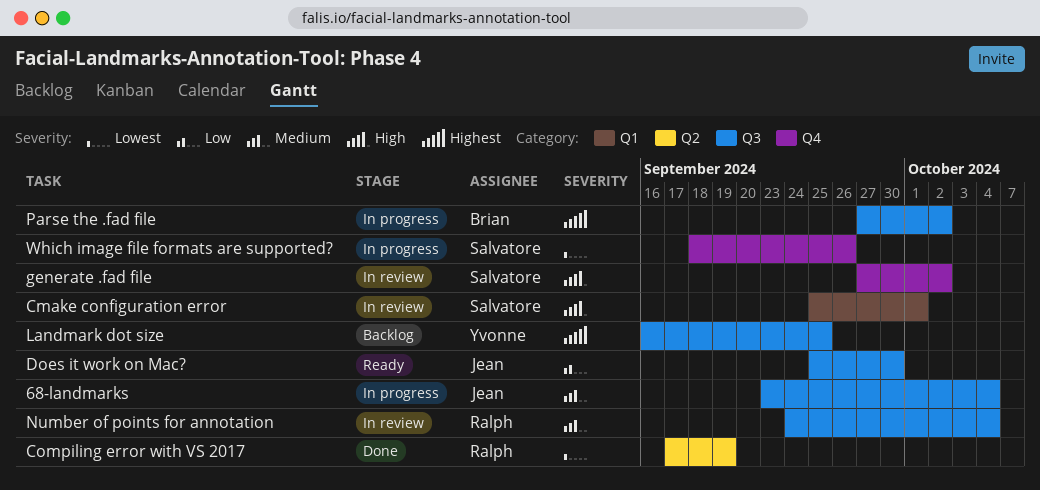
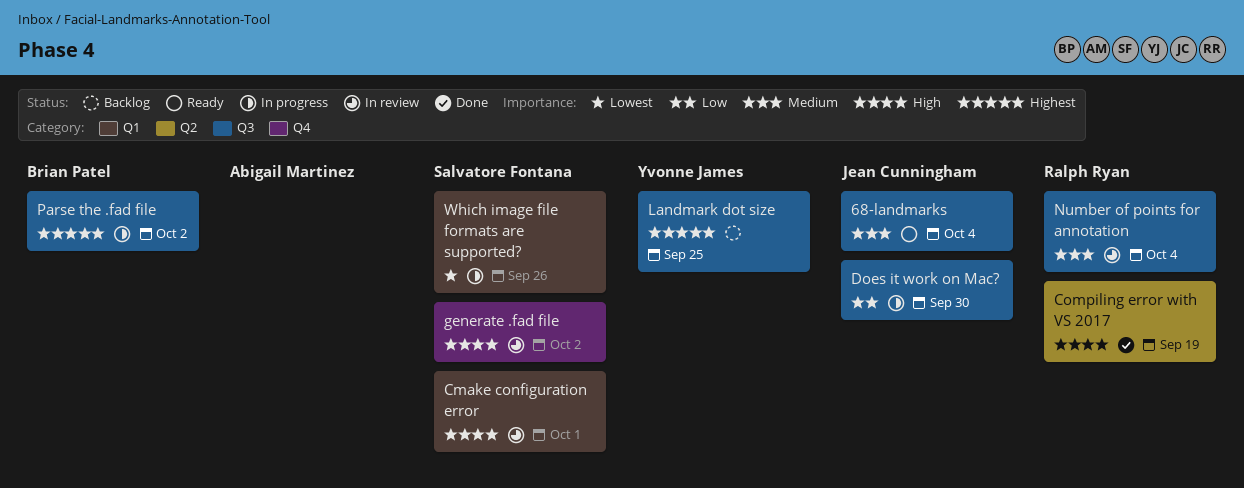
68-landmarks, status: In progress -> Ready
Compiling error with VS 2017, priority: Lowest -> High
Does it work on Mac?, status: Ready -> In progress
Which image file formats are supported?, label: Q4 -> Q1

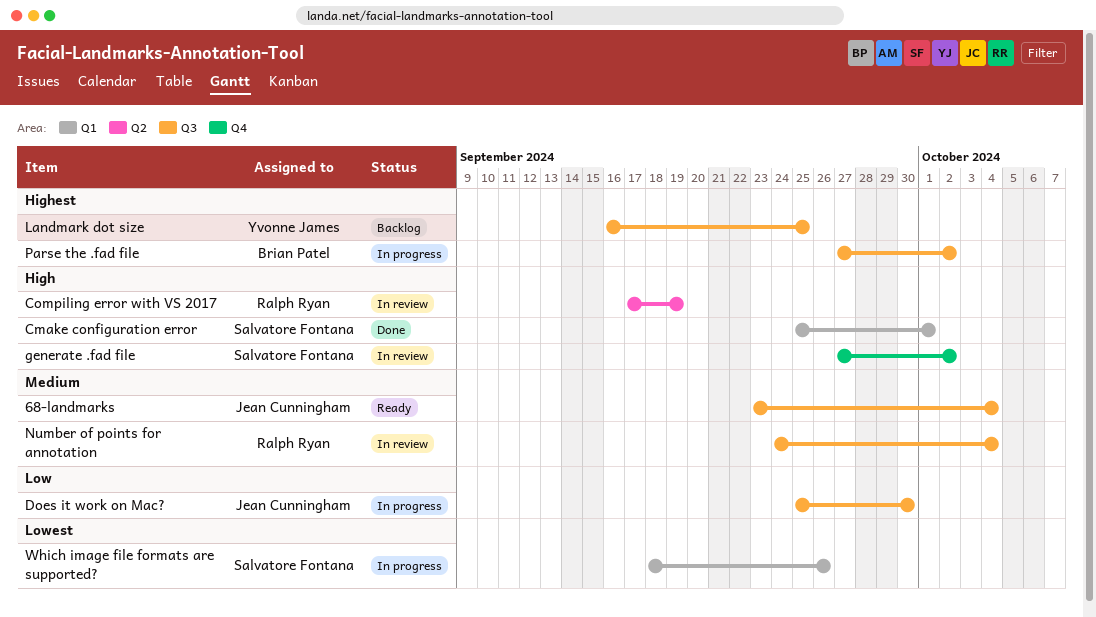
Cmake configuration error, status: In review -> Done
Compiling error with VS 2017, status: Done -> In review

